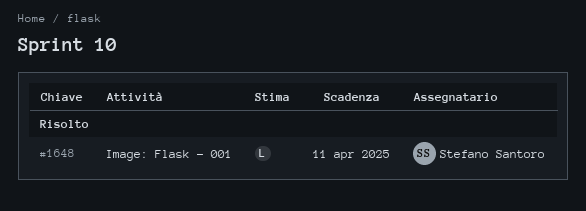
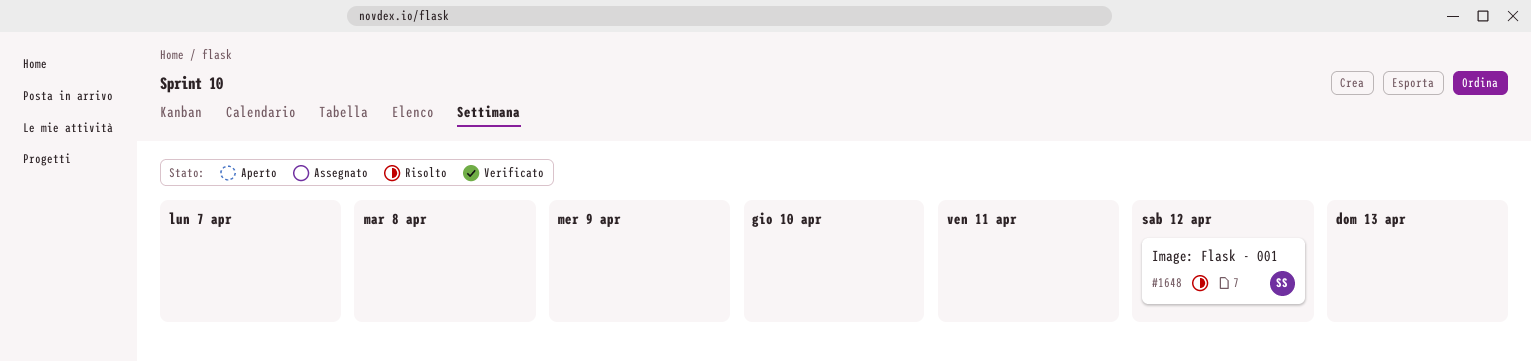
#1648, due: Apr 11 -> Apr 12

